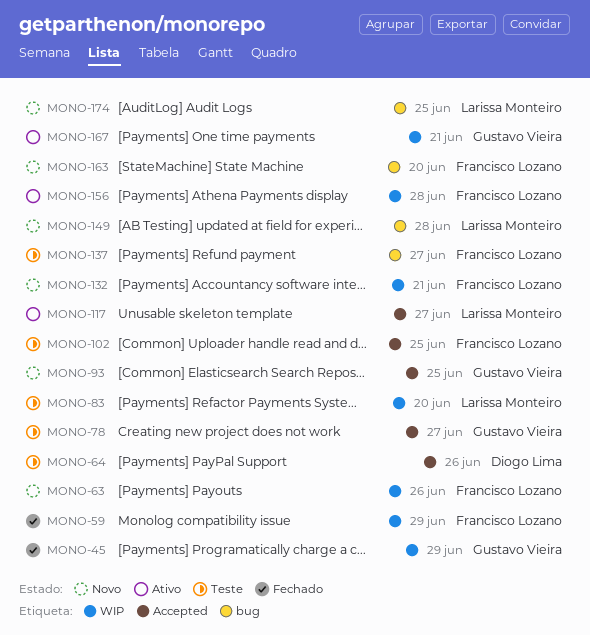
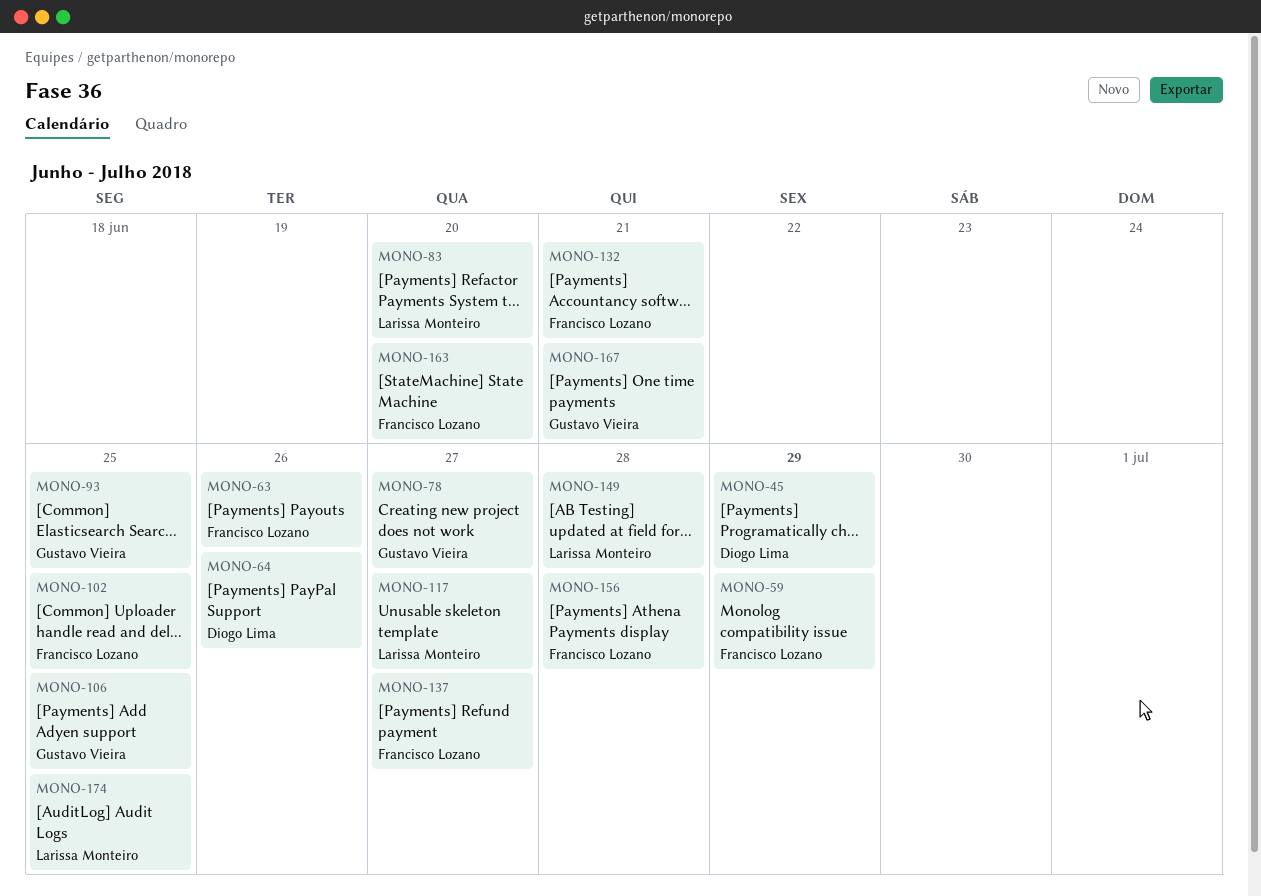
MONO-45, owner: Gustavo Vieira -> Diogo Lima
MONO-106: none -> present

